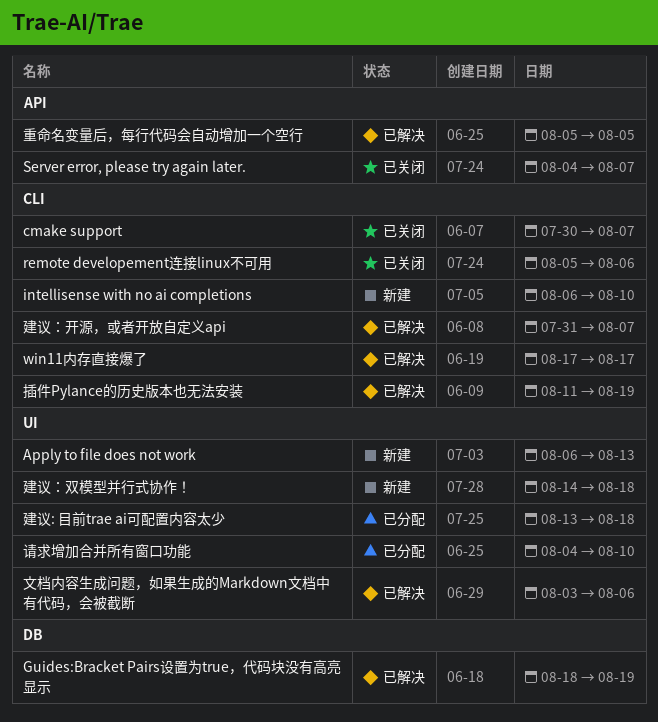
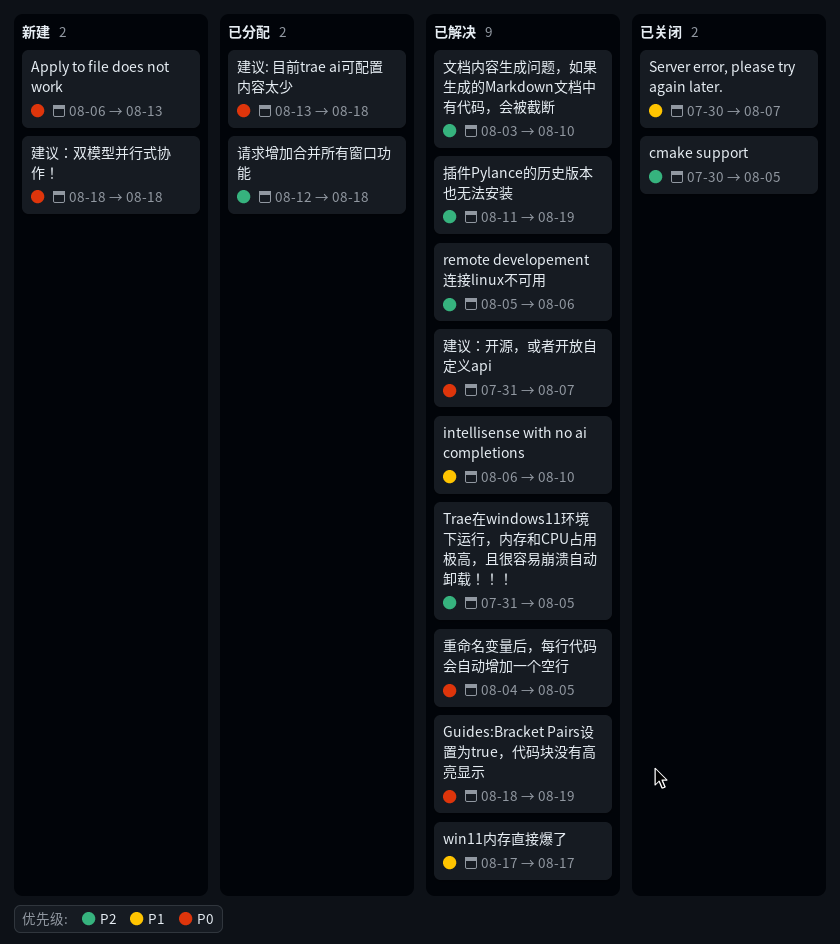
cmake support, due: Aug 7 -> Aug 5
intellisense with no ai completions, status: 新建 -> 已解决
remote developement连接linux不可用, status: 已关闭 -> 已解决
Server error, please try again later., start: Aug 4 -> Jul 30
Trae在windows11环境下运行，内存和CPU占用极高，且很容易崩溃自动卸载！！！: none -> present
建议：双模型并行式协作！, start: Aug 14 -> Aug 18
文档内容生成问题，如果生成的Markdown文档中有代码，会被截断, due: Aug 6 -> Aug 10
请求增加合并所有窗口功能, start: Aug 4 -> Aug 12
请求增加合并所有窗口功能, due: Aug 10 -> Aug 18
重命名变量后，每行代码会自动增加一个空行, start: Aug 5 -> Aug 4

